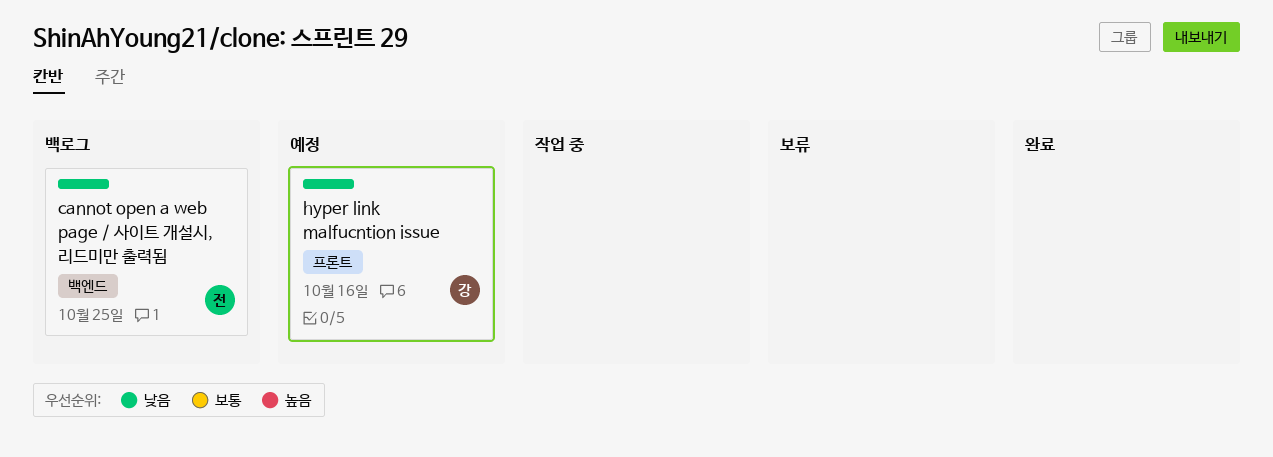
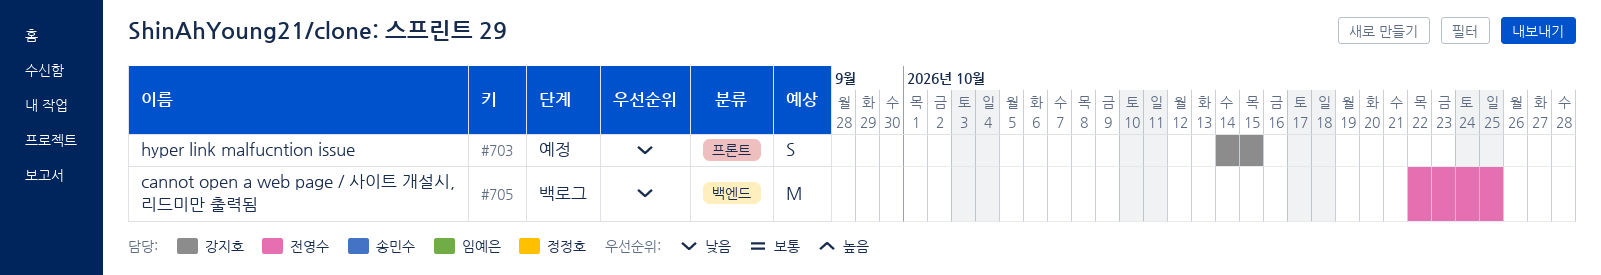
hyper link malfucntion issue, due: Oct 16 -> Oct 15

